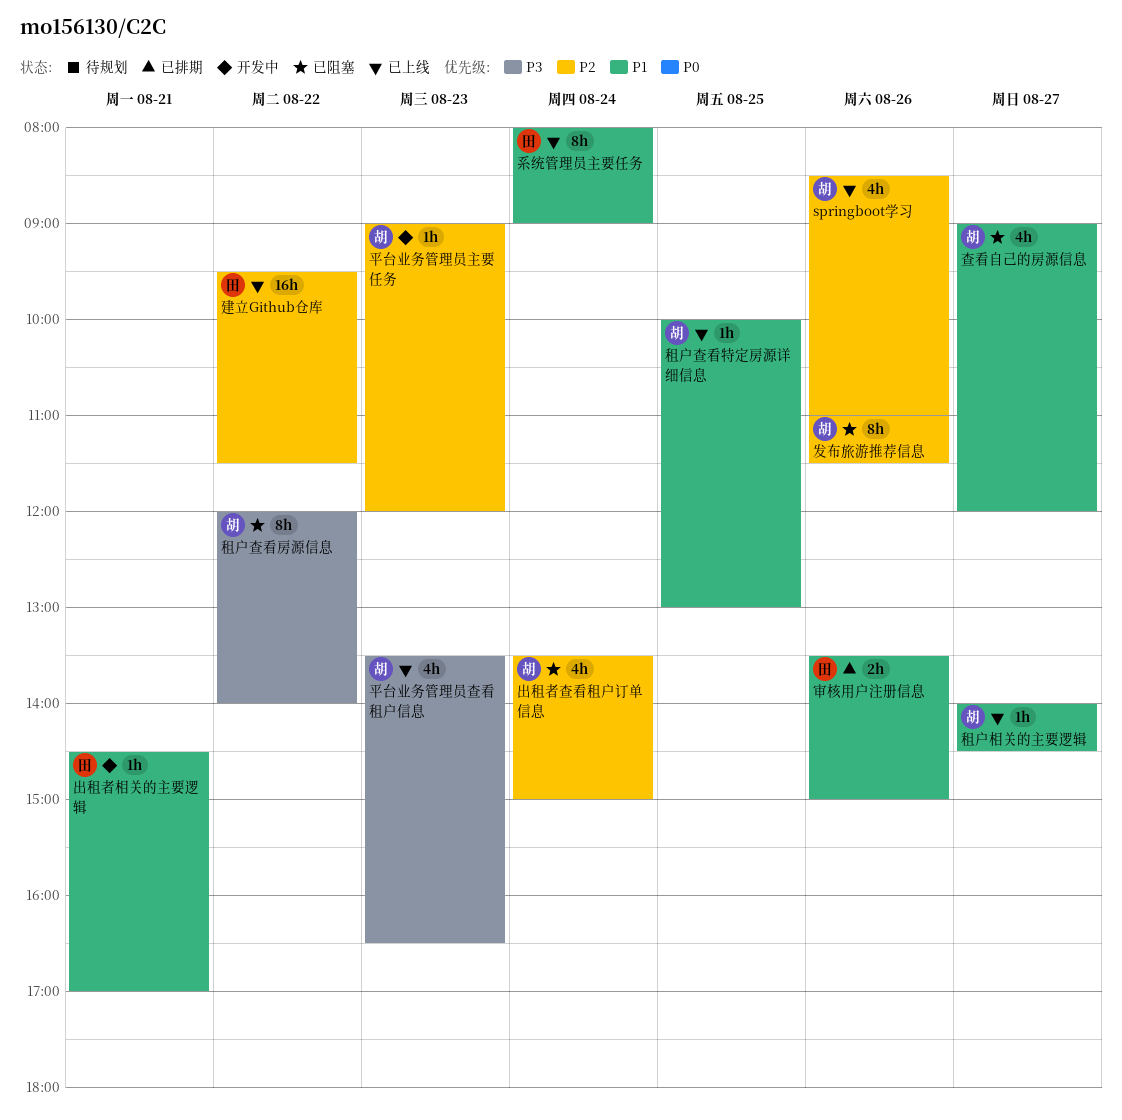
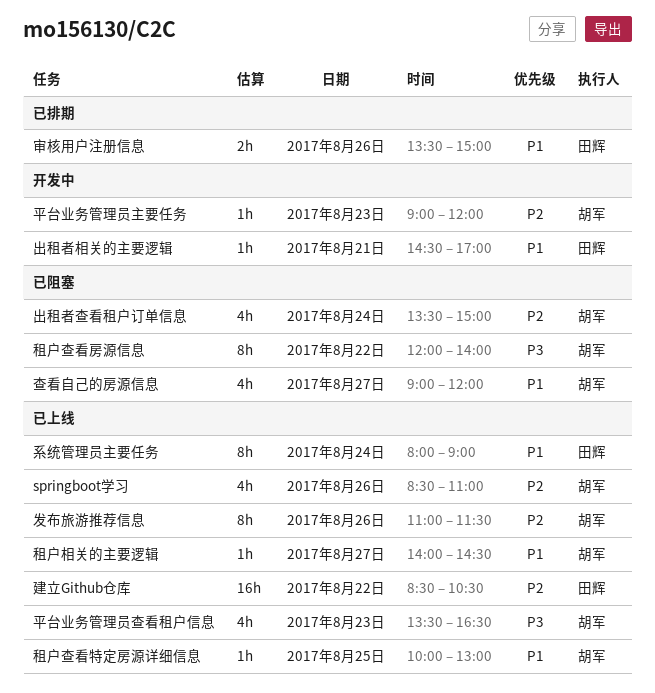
发布旅游推荐信息, status: 已阻塞 -> 已上线
建立Github仓库, begins: 09:30 -> 08:30
建立Github仓库, ends: 11:30 -> 10:30

